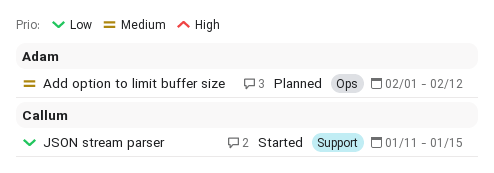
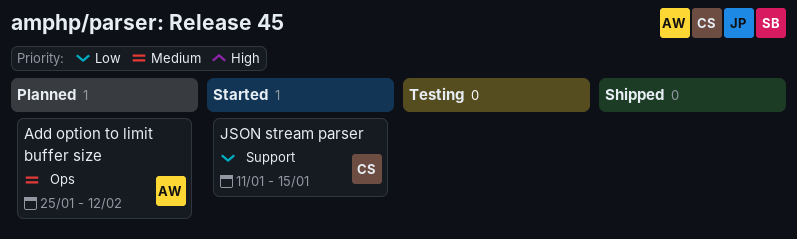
Add option to limit buffer size, start: Feb 1 -> Jan 25

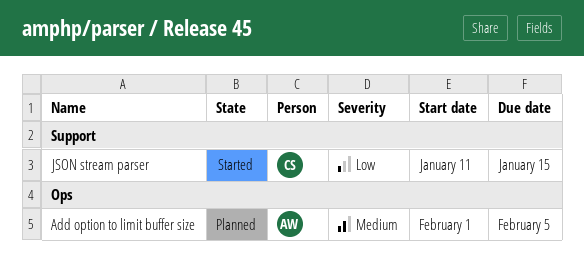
Add option to limit buffer size, start: Jan 25 -> Feb 1
Add option to limit buffer size, due: Feb 12 -> Feb 5

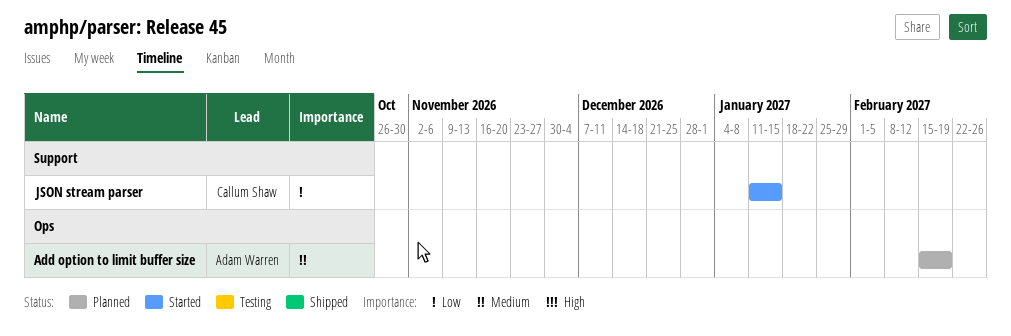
Add option to limit buffer size, start: Feb 1 -> Feb 15
Add option to limit buffer size, due: Feb 5 -> Feb 19

